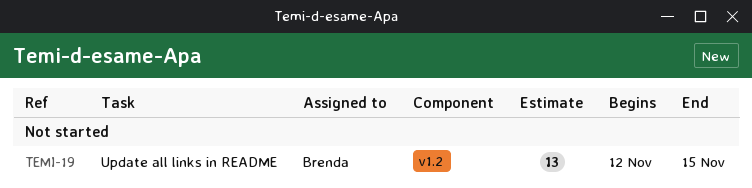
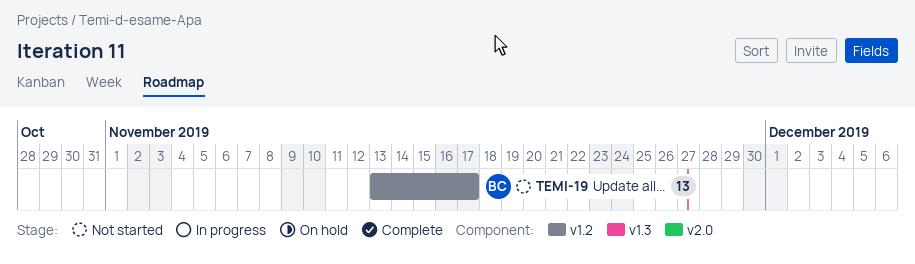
TEMI-19, start: Nov 12 -> Nov 13
TEMI-19, due: Nov 15 -> Nov 17

